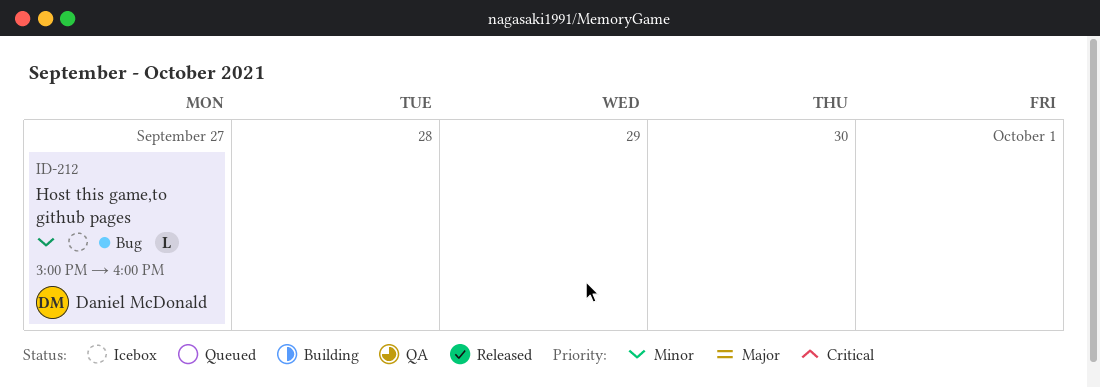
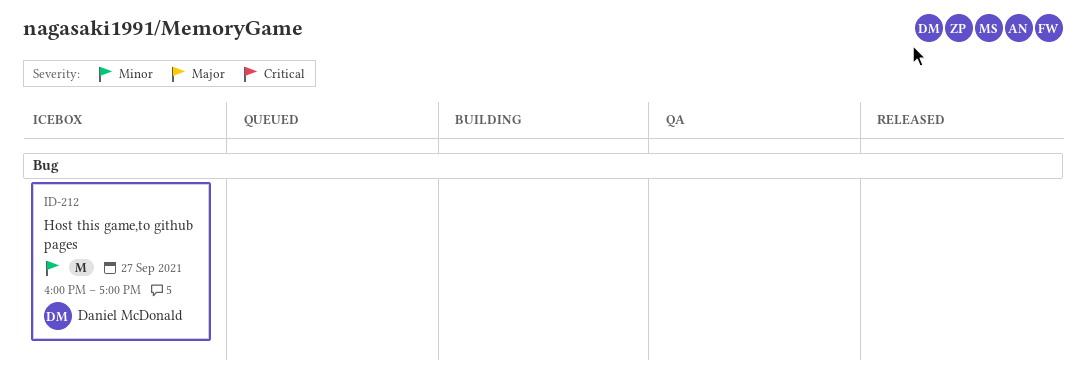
ID-212, estimate: L -> M
ID-212, begins: 15:00 -> 16:00
ID-212, ends: 16:00 -> 17:00

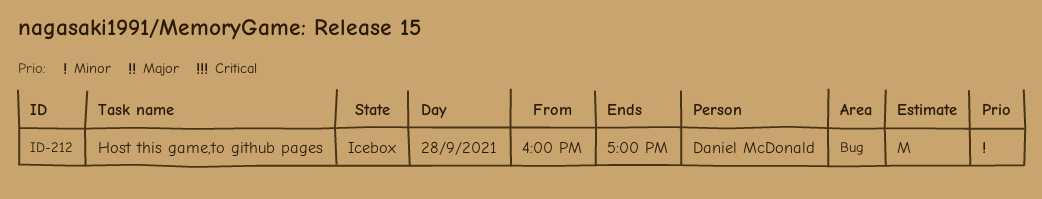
ID-212, day: Sep 27 -> Sep 28

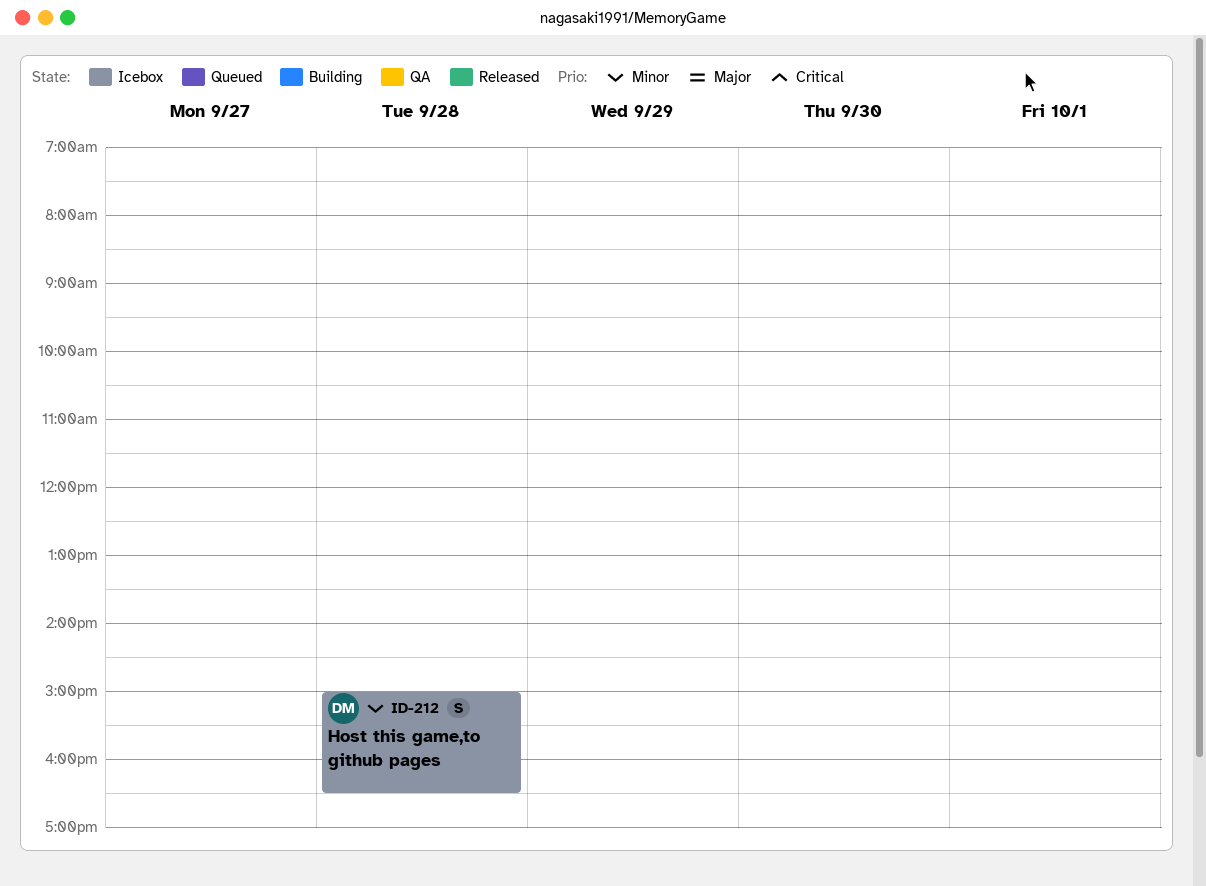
ID-212, estimate: M -> S
ID-212, begins: 16:00 -> 15:00
ID-212, ends: 17:00 -> 16:30

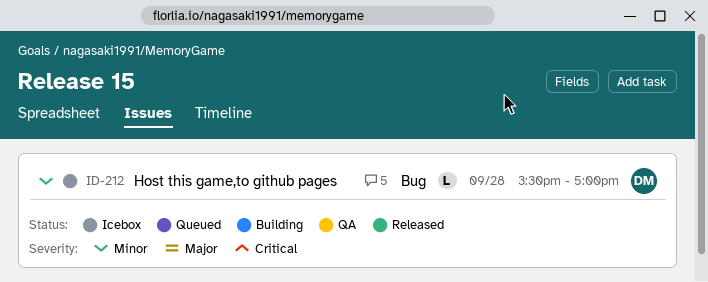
ID-212, estimate: S -> L
ID-212, begins: 15:00 -> 15:30
ID-212, ends: 16:30 -> 17:00

